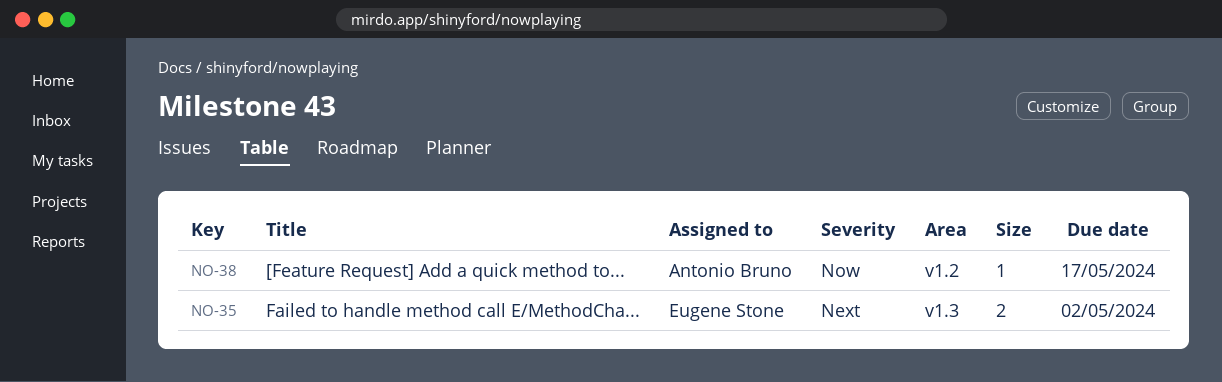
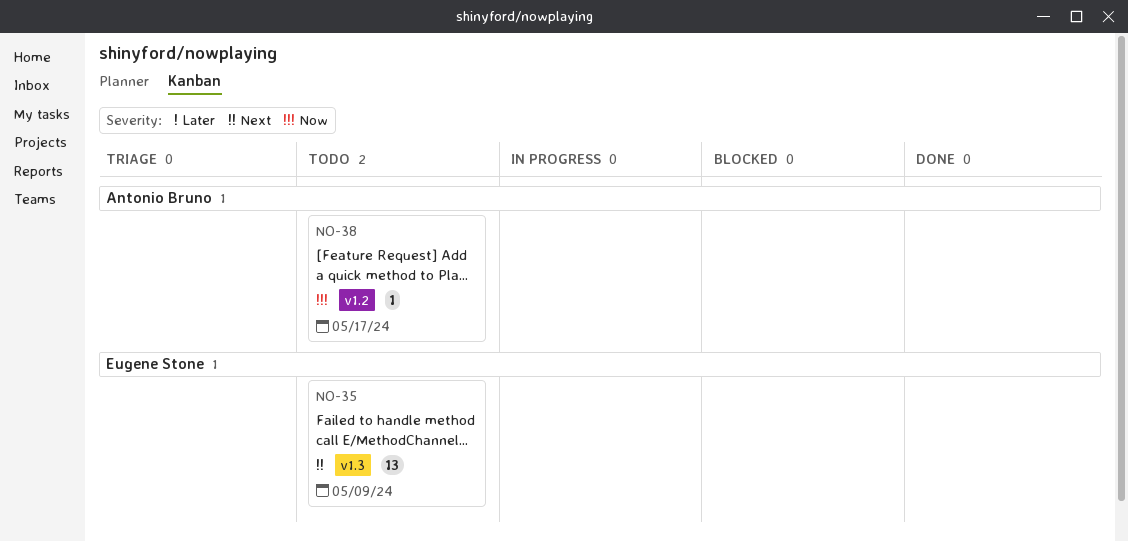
NO-35, estimate: 2 -> 13
NO-35, due: May 2 -> May 9

